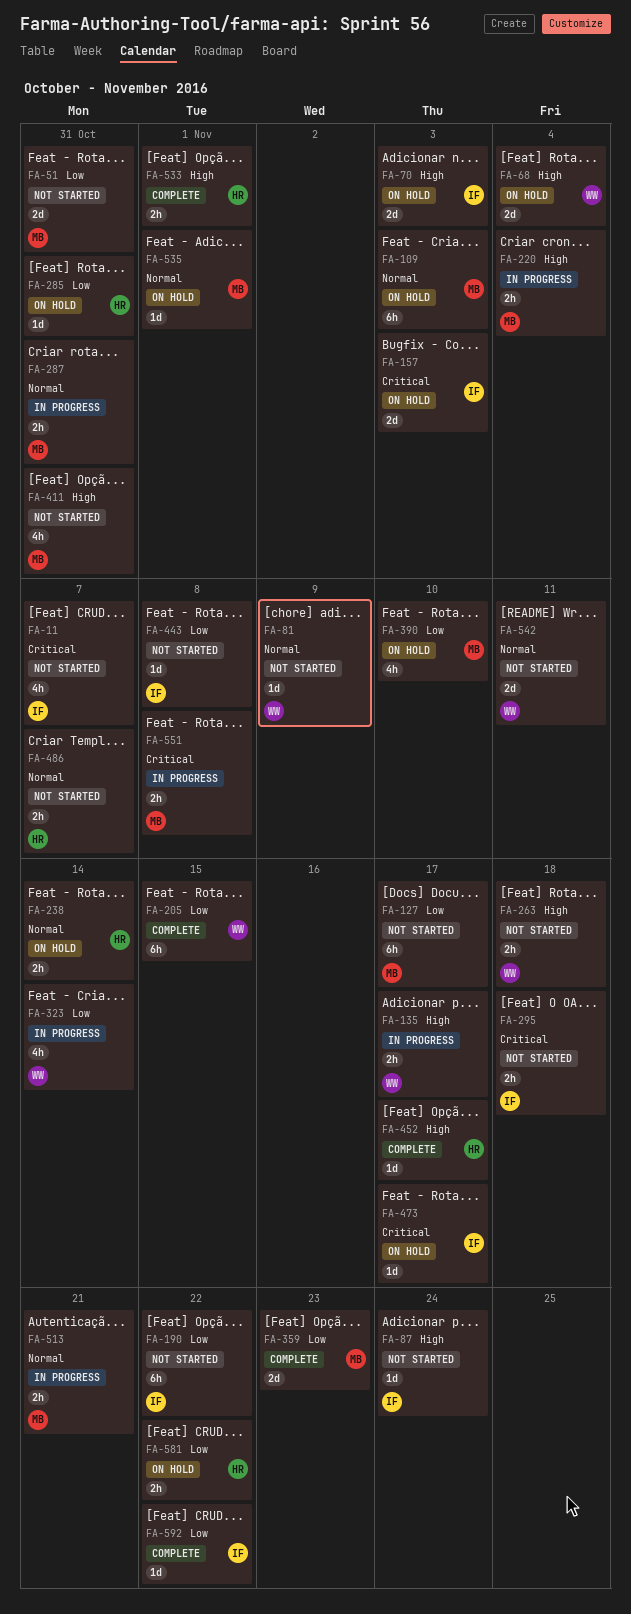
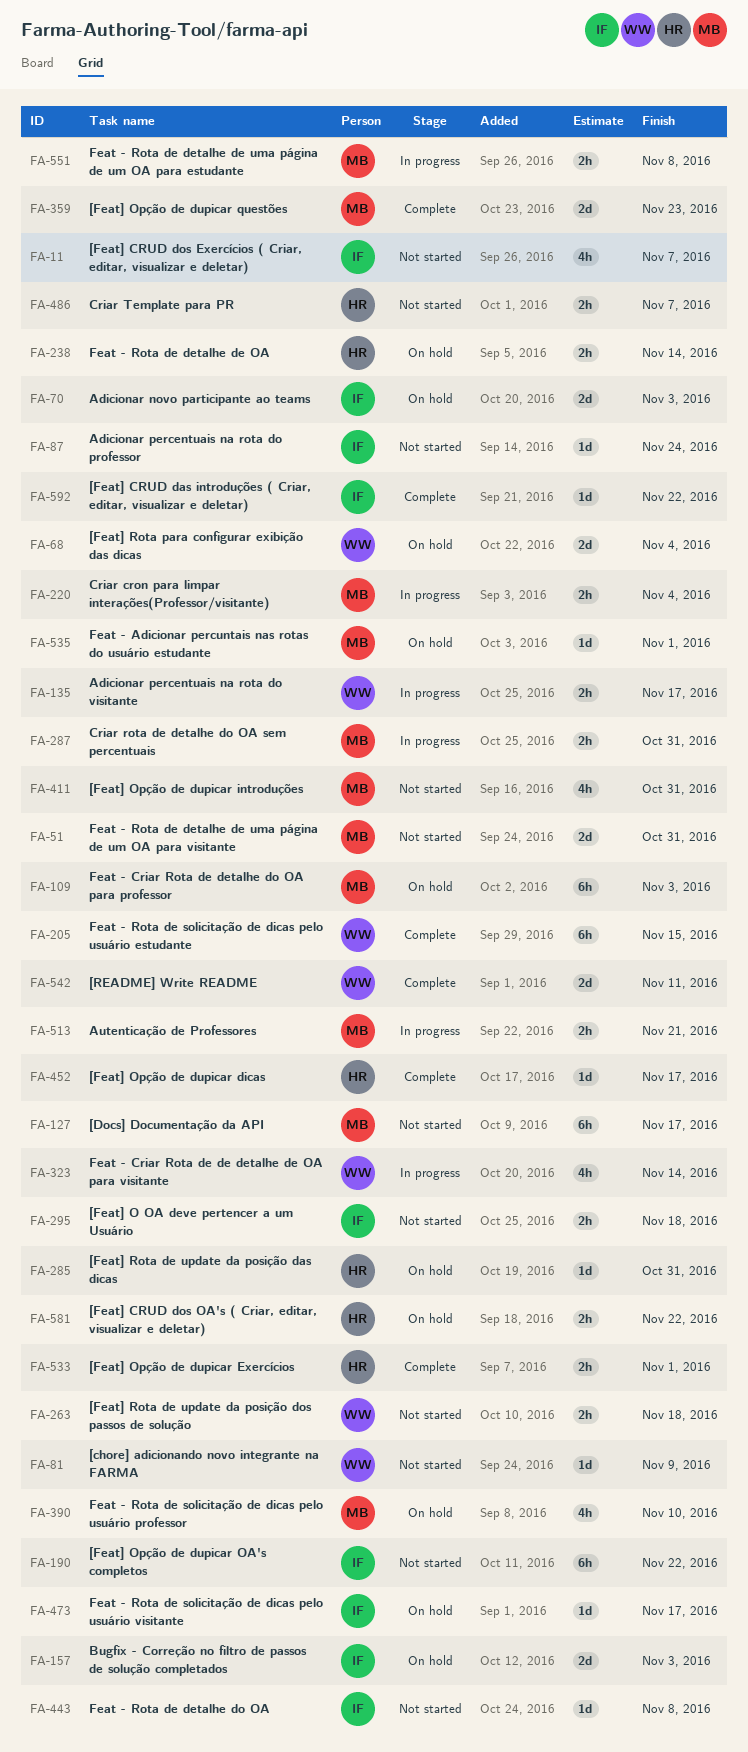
FA-542, status: Not started -> Complete

